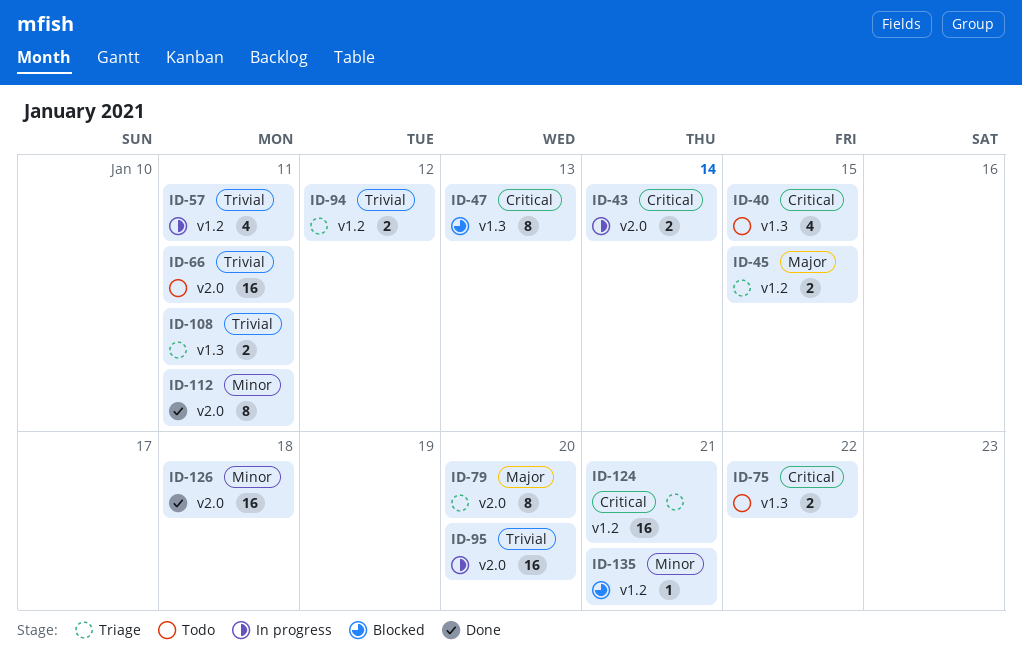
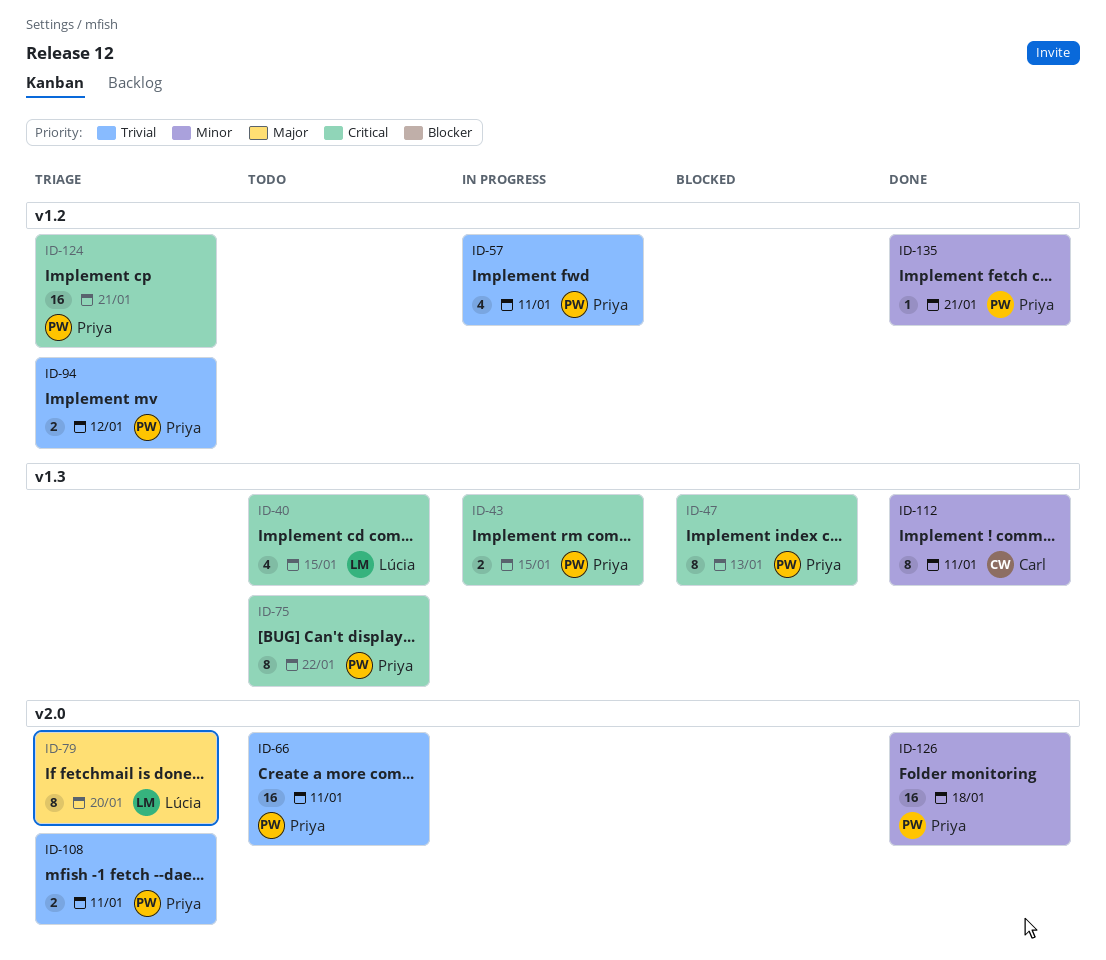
ID-43, label: v2.0 -> v1.3
ID-43, due: Jan 14 -> Jan 15
ID-45: present -> none
ID-75, estimate: 2 -> 8
ID-95: present -> none
ID-108, label: v1.3 -> v2.0
ID-112, label: v2.0 -> v1.3
ID-135, status: Blocked -> Done

